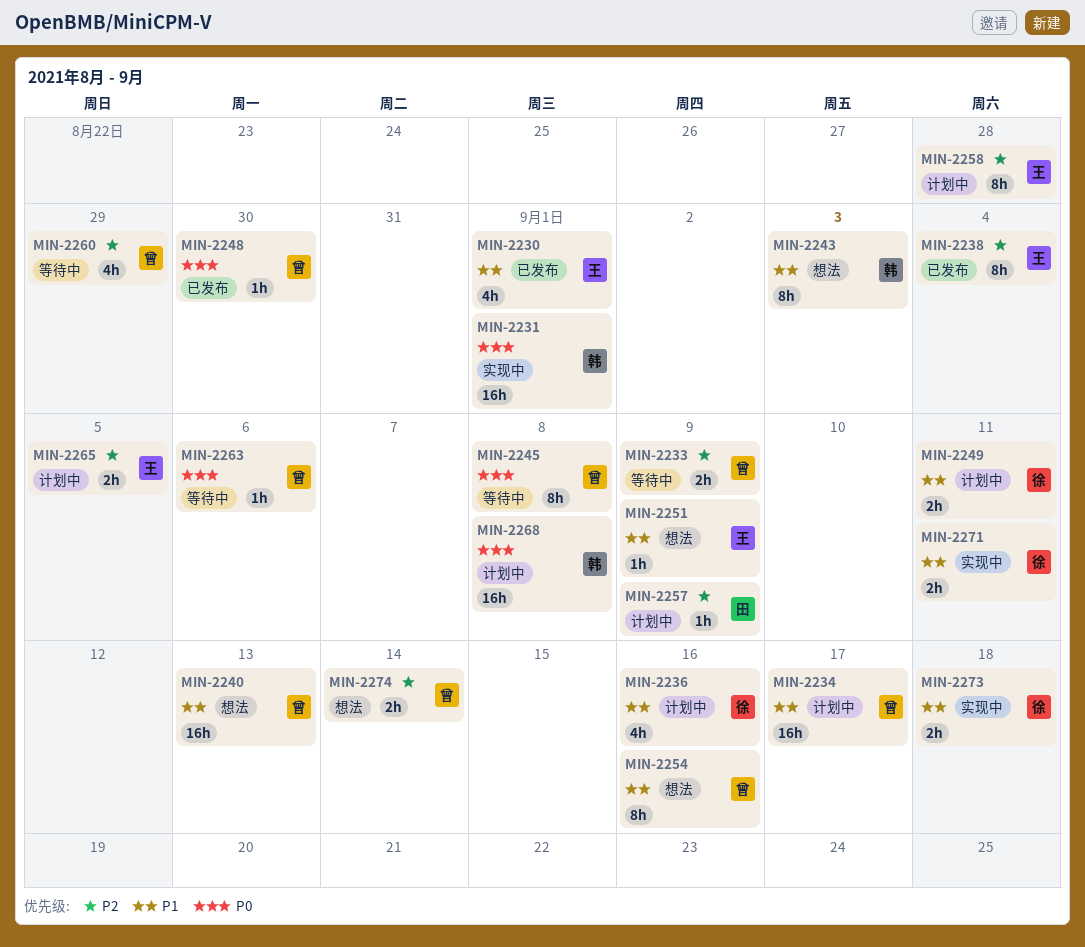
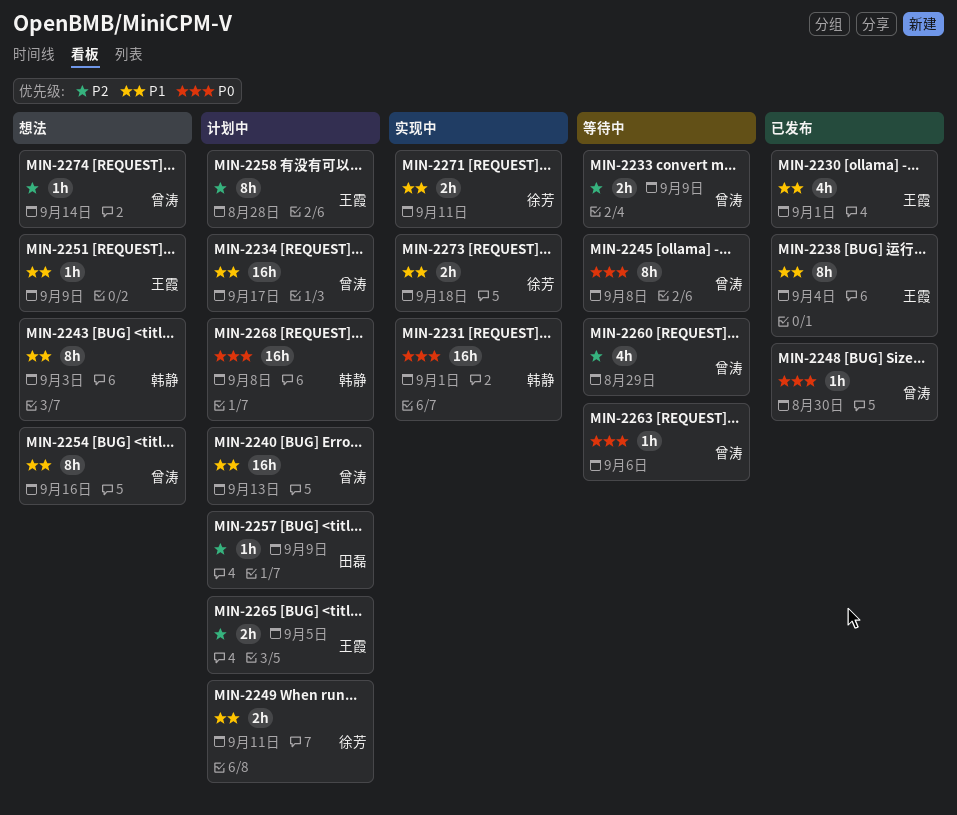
MIN-2236: present -> none
MIN-2238, priority: P2 -> P1
MIN-2240, status: 想法 -> 计划中
MIN-2274, estimate: 2h -> 1h

